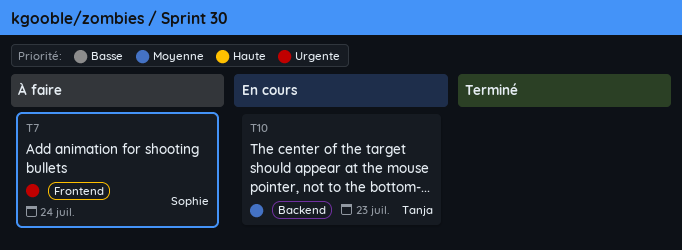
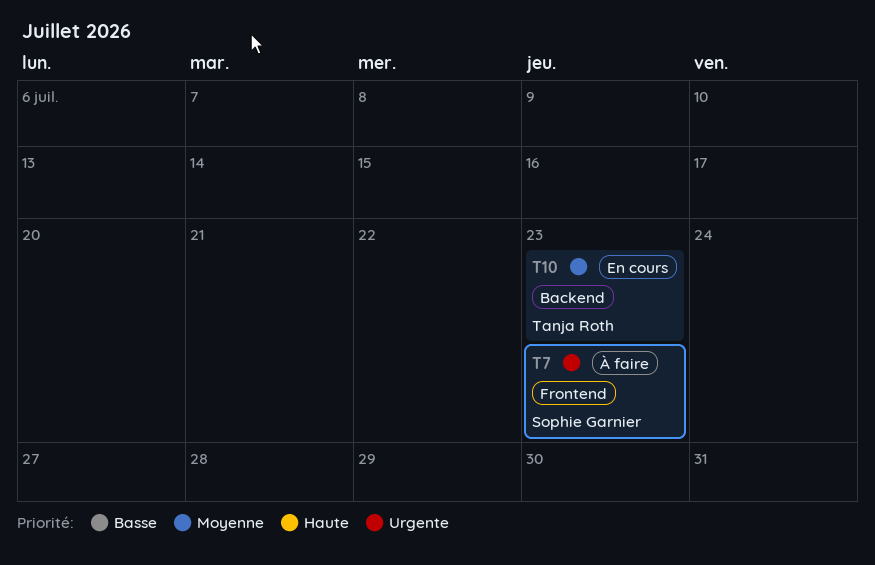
T7, due: Jul 24 -> Jul 23

